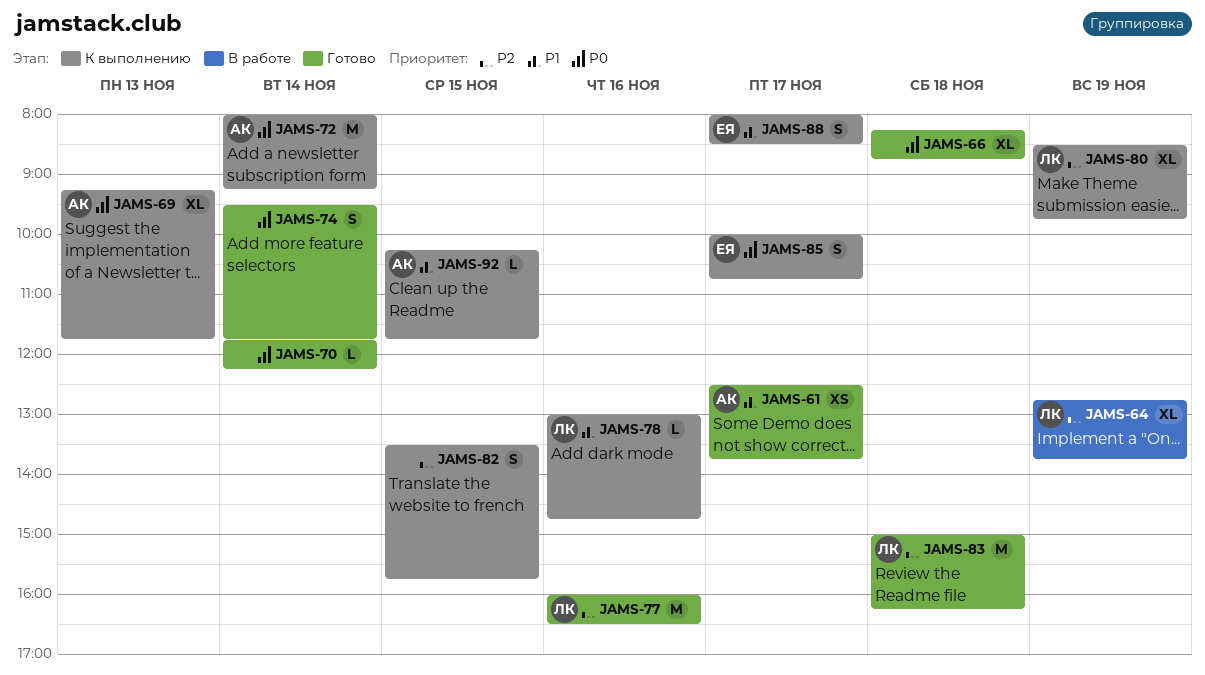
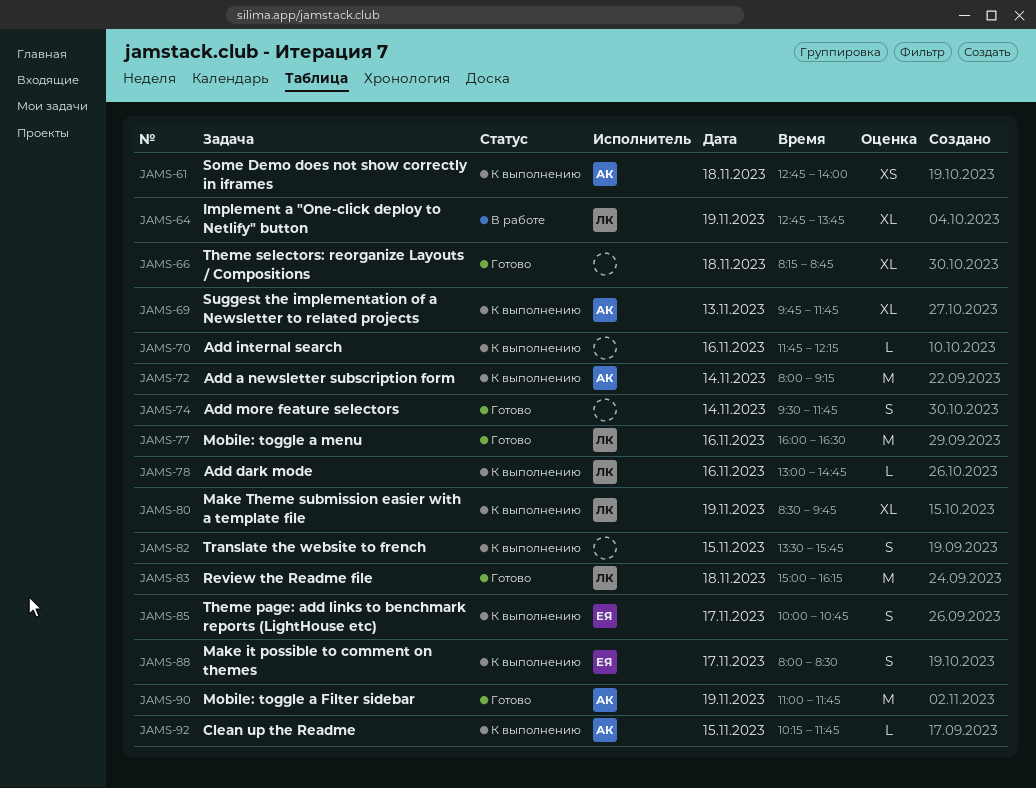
JAMS-61, status: Готово -> К выполнению
JAMS-61, day: Nov 17 -> Nov 18
JAMS-61, begins: 12:30 -> 12:45
JAMS-61, ends: 13:45 -> 14:00
JAMS-69, begins: 09:15 -> 09:45
JAMS-70, status: Готово -> К выполнению
JAMS-70, day: Nov 14 -> Nov 16
JAMS-90: none -> present

